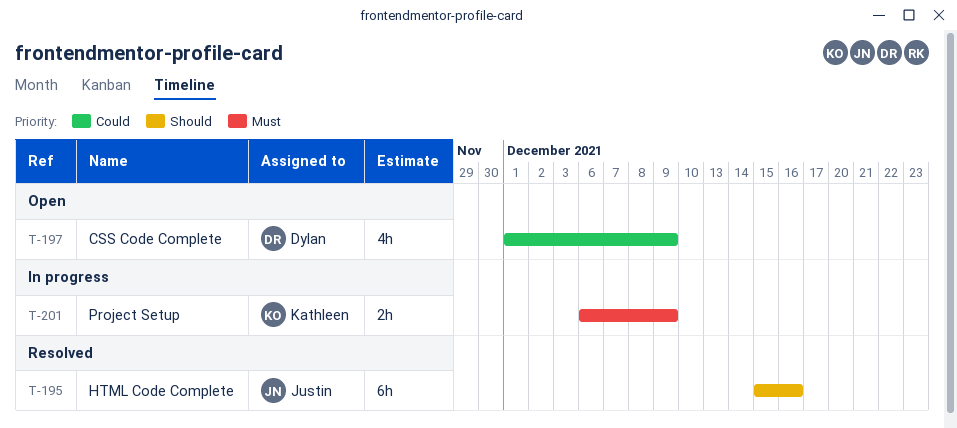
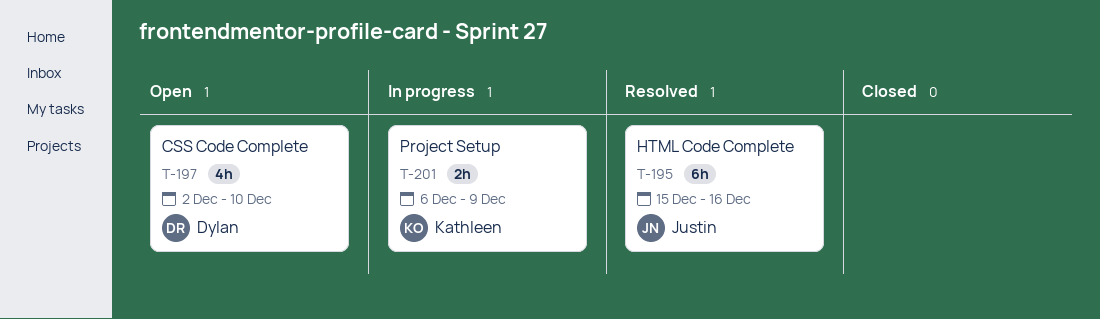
T-197, start: Dec 1 -> Dec 2
T-197, due: Dec 9 -> Dec 10

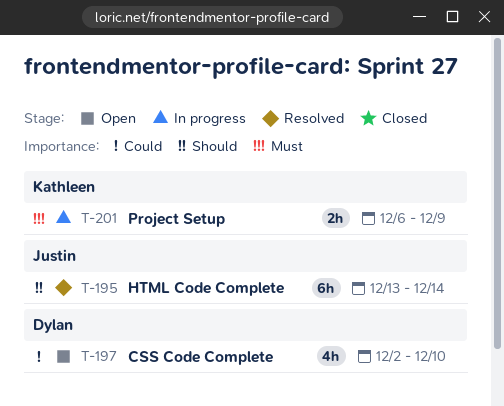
T-195, start: Dec 15 -> Dec 13
T-195, due: Dec 16 -> Dec 14

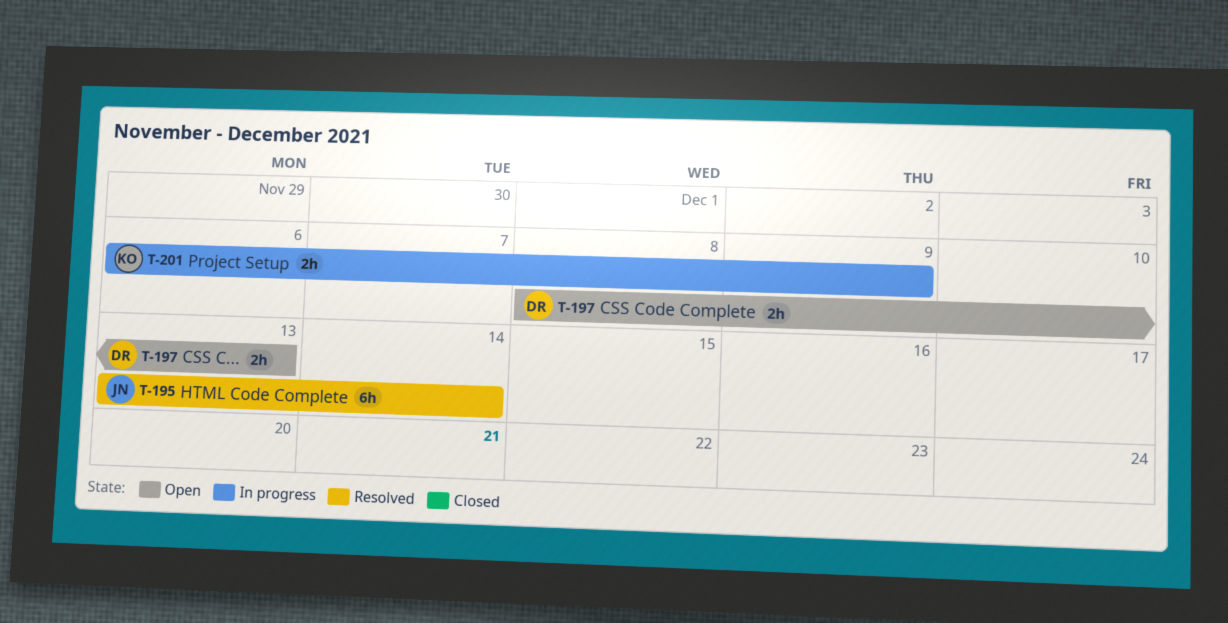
T-197, estimate: 4h -> 2h
T-197, start: Dec 2 -> Dec 8
T-197, due: Dec 10 -> Dec 13

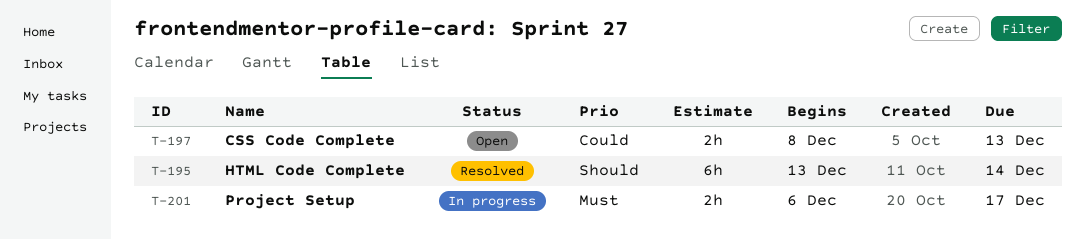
T-201, due: Dec 9 -> Dec 17

